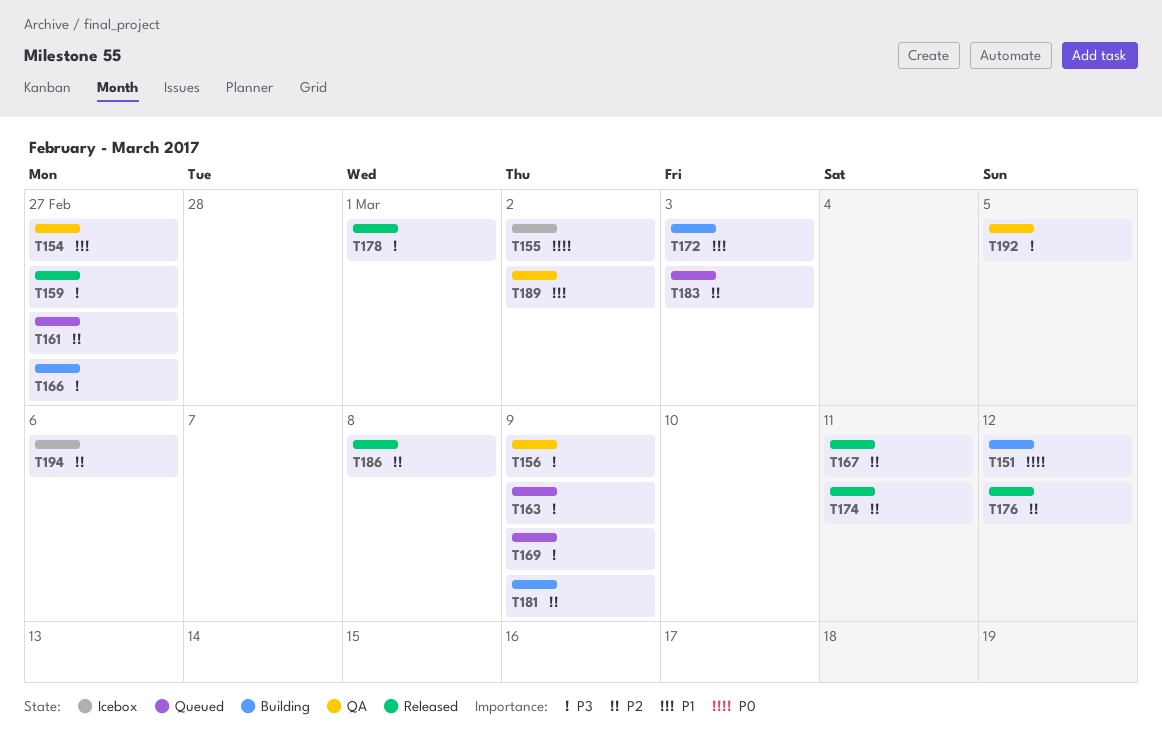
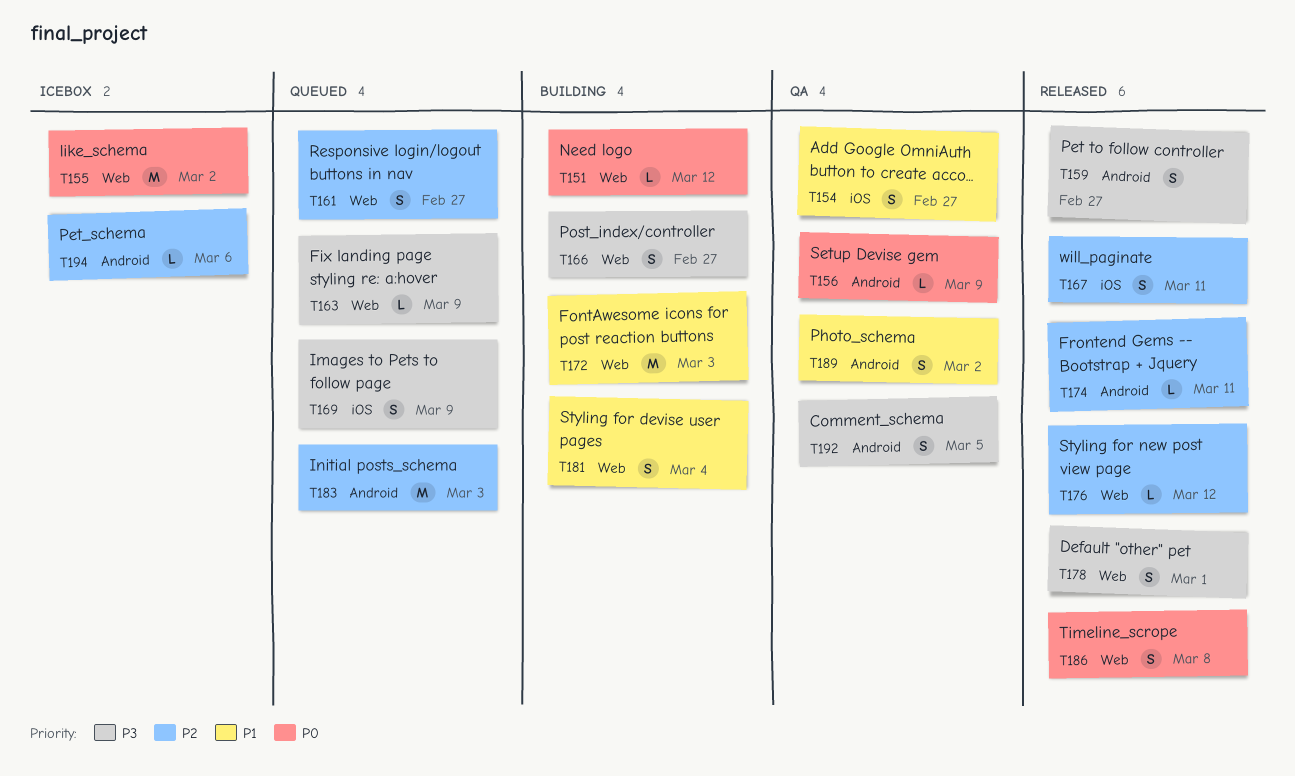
T156, priority: P3 -> P0
T181, priority: P2 -> P1
T181, due: Mar 9 -> Mar 4
T186, priority: P2 -> P0

